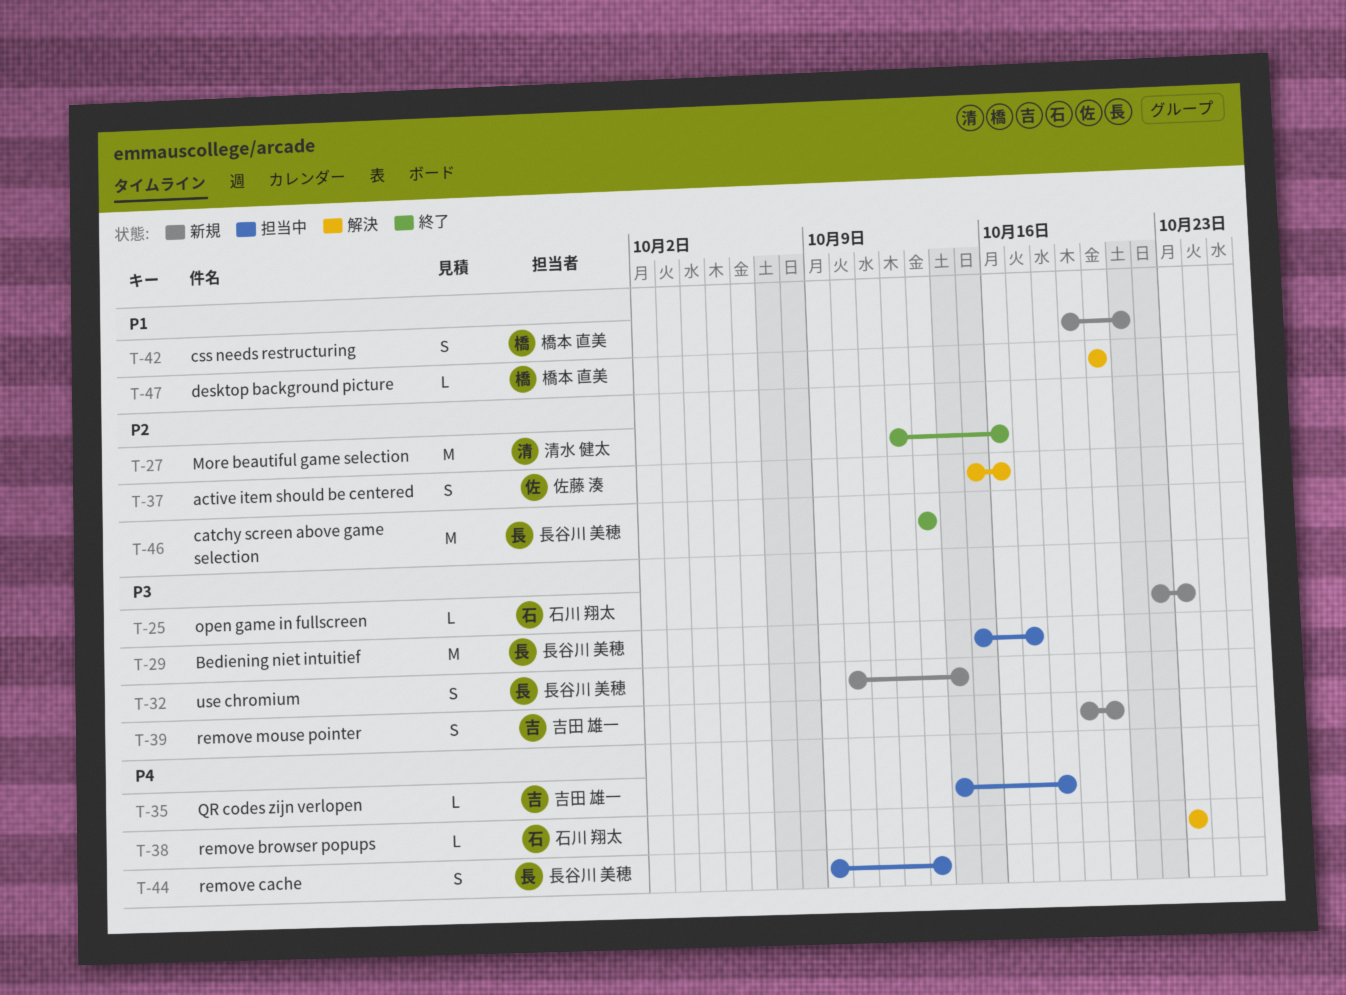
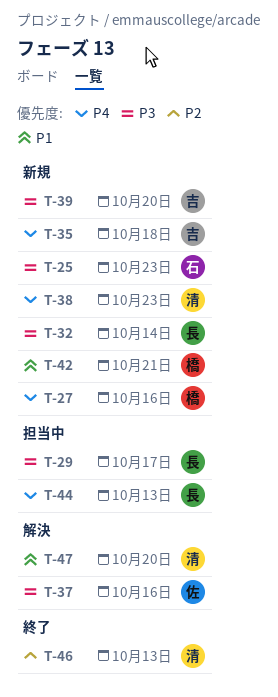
T-27, status: 終了 -> 新規
T-27, owner: 清水 健太 -> 橋本 直美
T-27, priority: P2 -> P4
T-35, status: 担当中 -> 新規
T-37, priority: P2 -> P3
T-38, status: 解決 -> 新規
T-38, owner: 石川 翔太 -> 清水 健太
T-46, owner: 長谷川 美穂 -> 清水 健太
T-47, owner: 橋本 直美 -> 清水 健太

